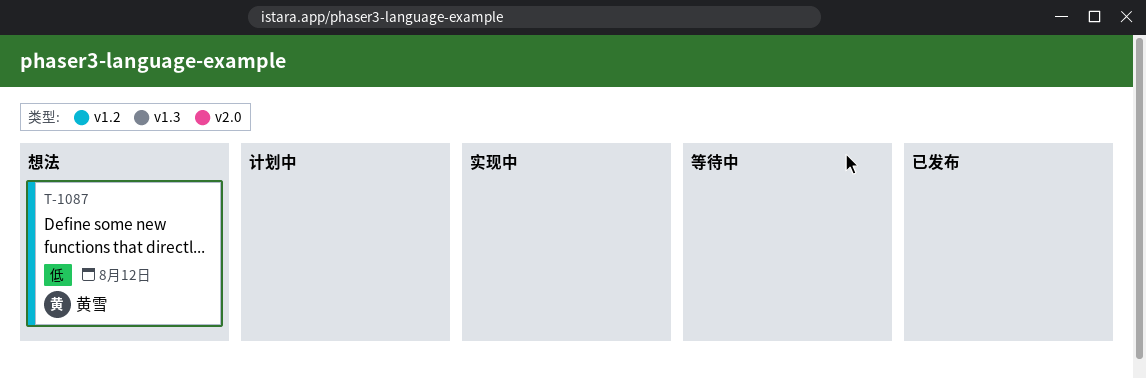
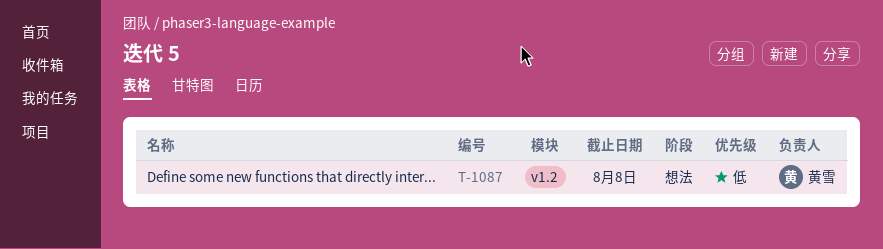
T-1087, due: Aug 12 -> Aug 8

